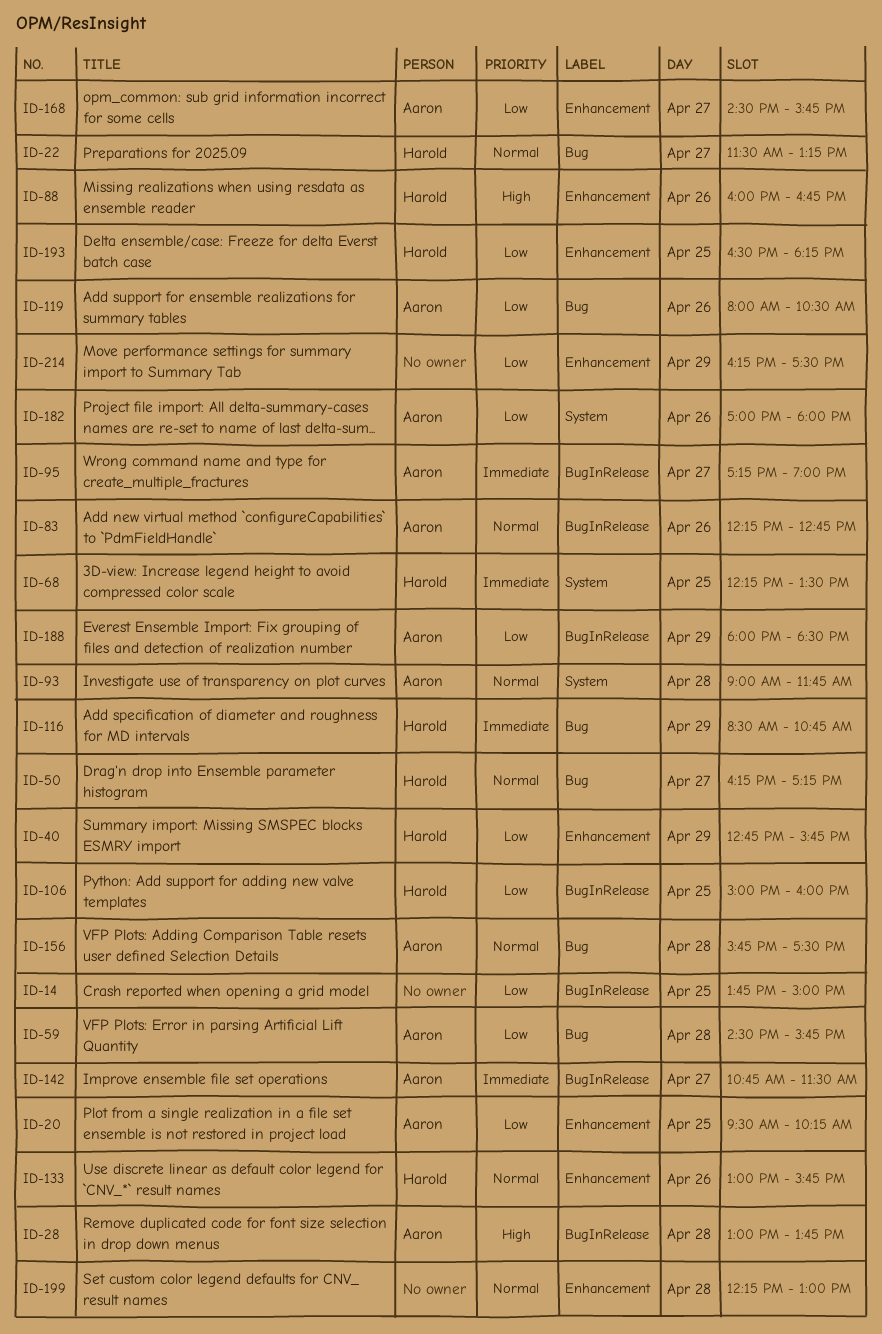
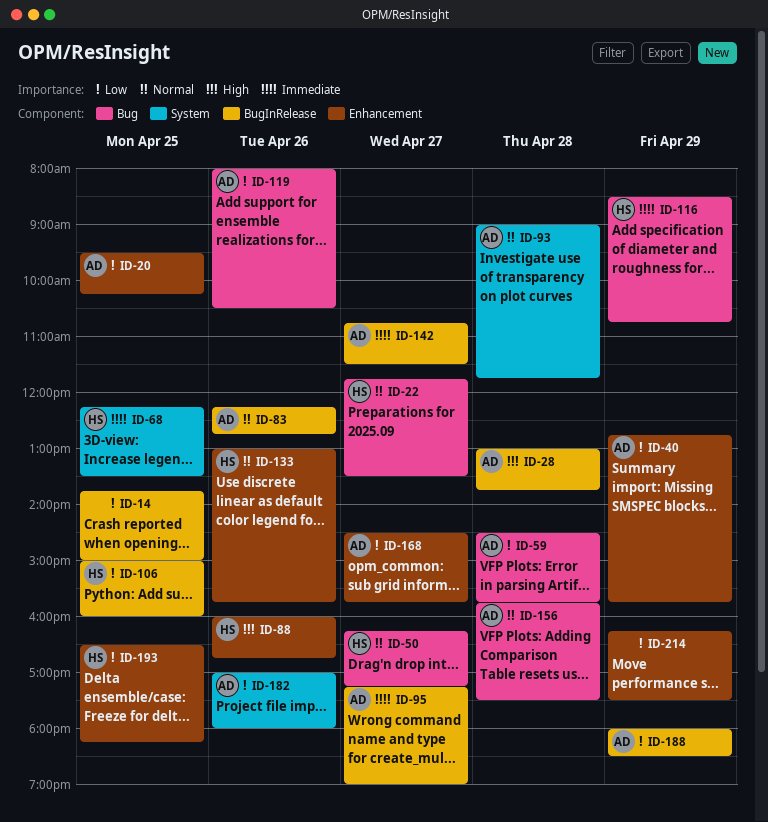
ID-22, begins: 11:30 -> 11:45
ID-22, ends: 13:15 -> 13:30
ID-40, owner: Harold -> Aaron
ID-199: present -> none

